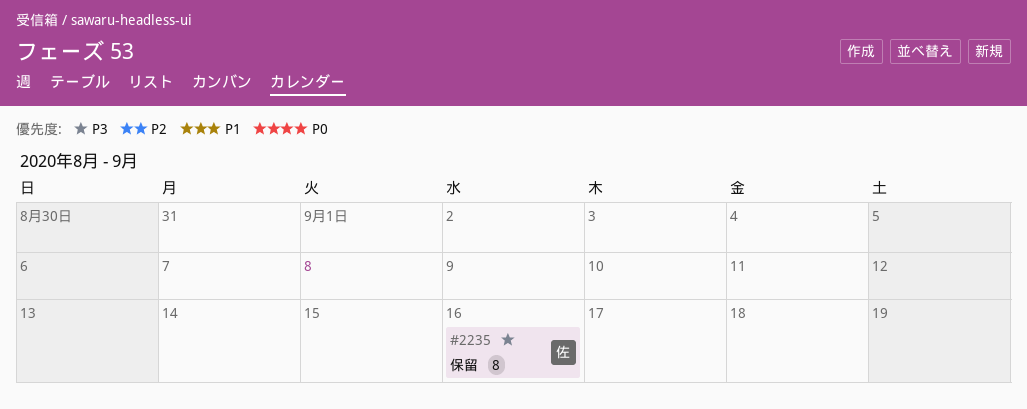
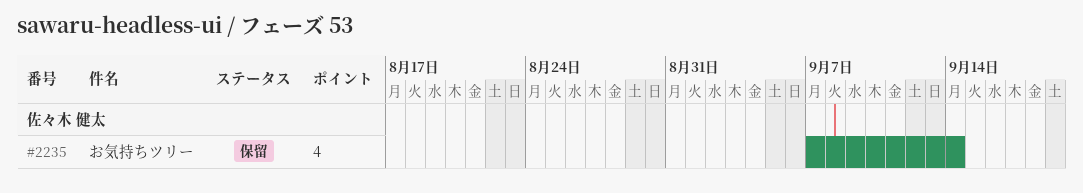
#2235, estimate: 8 -> 4
#2235, due: Sep 16 -> Sep 14

